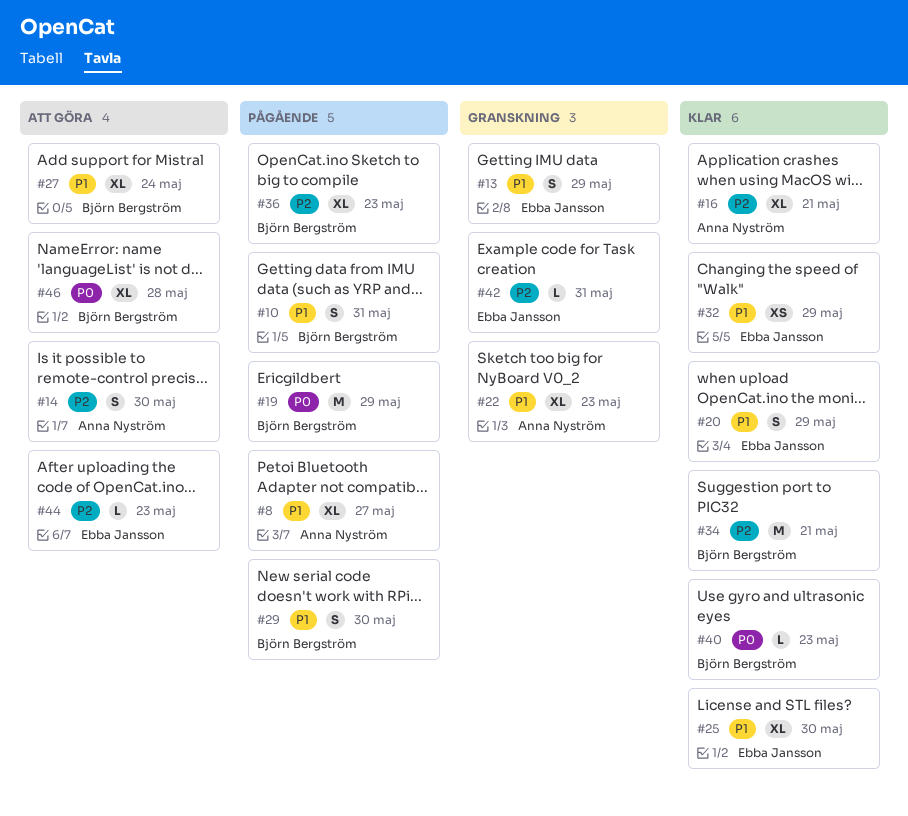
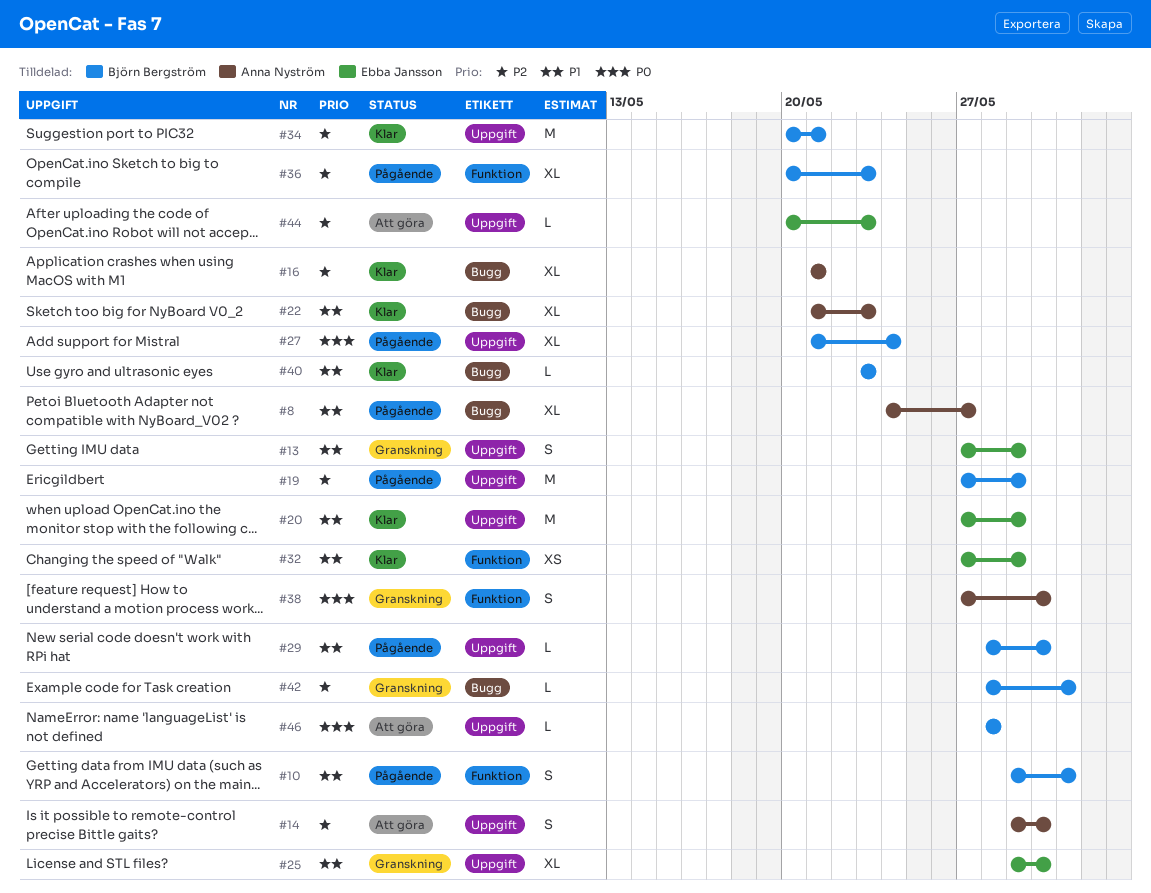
#19, priority: P0 -> P2
#20, estimate: S -> M
#22, status: Granskning -> Klar
#25, status: Klar -> Granskning
#27, status: Att göra -> Pågående
#27, priority: P1 -> P0
#29, estimate: S -> L
#38: none -> present
#40, priority: P0 -> P1
#42, owner: Ebba Jansson -> Björn Bergström
#46, estimate: XL -> L

